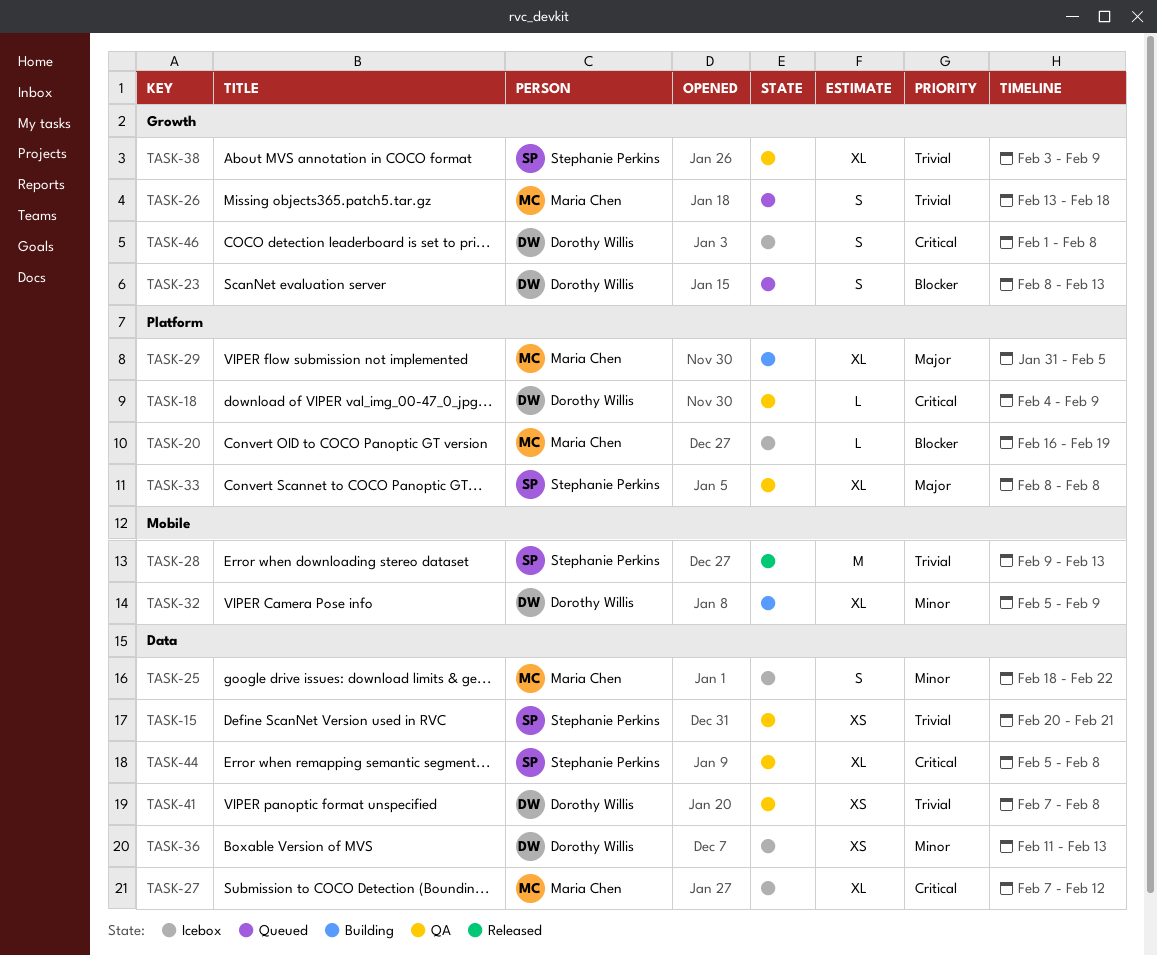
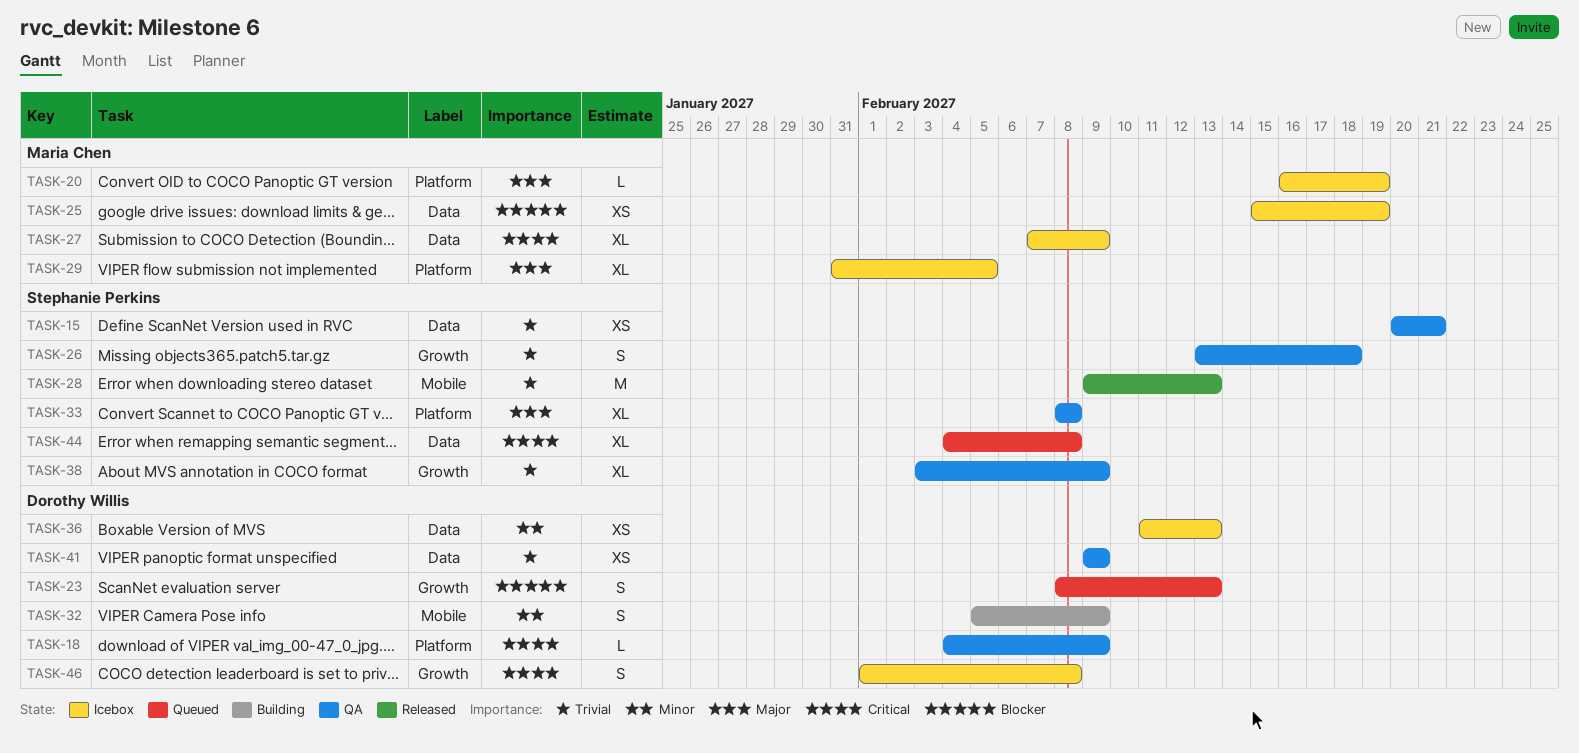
TASK-20, priority: Blocker -> Major
TASK-25, priority: Minor -> Blocker
TASK-25, estimate: S -> XS
TASK-25, start: Feb 18 -> Feb 15
TASK-25, due: Feb 22 -> Feb 19
TASK-26, status: Queued -> QA
TASK-26, owner: Maria Chen -> Stephanie Perkins
TASK-27, due: Feb 12 -> Feb 9
TASK-29, status: Building -> Icebox
TASK-32, estimate: XL -> S
TASK-41, start: Feb 7 -> Feb 9
TASK-41, due: Feb 8 -> Feb 9
TASK-44, status: QA -> Queued
TASK-44, start: Feb 5 -> Feb 4

